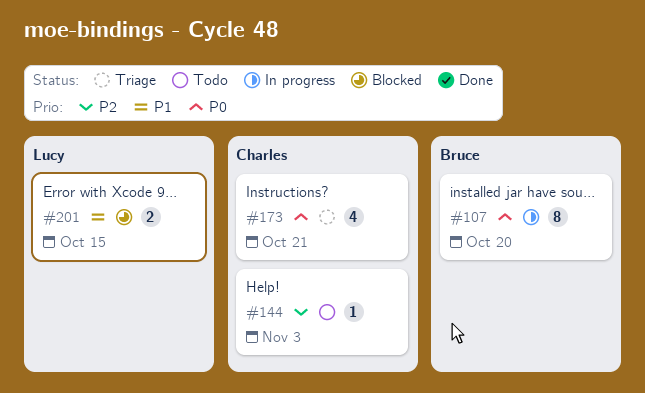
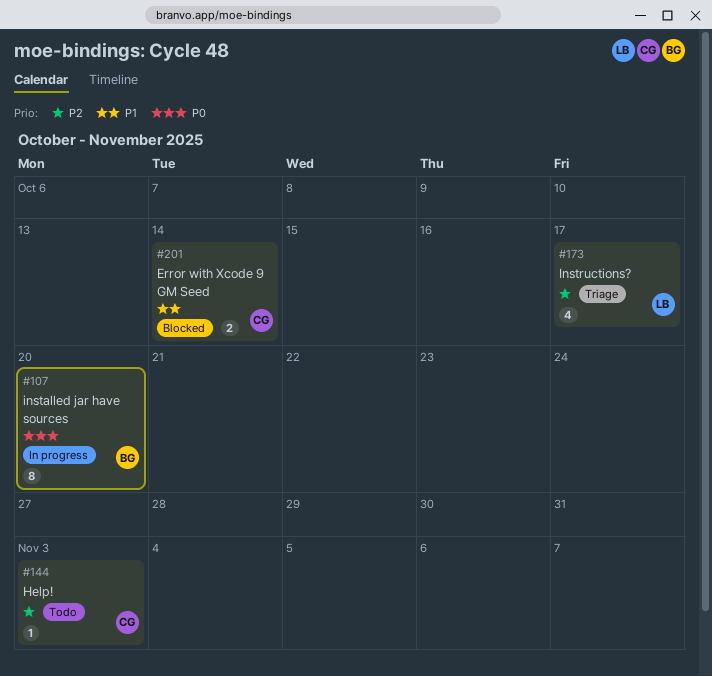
#173, owner: Charles -> Lucy
#173, priority: P0 -> P2
#173, due: Oct 21 -> Oct 17
#201, owner: Lucy -> Charles
#201, due: Oct 15 -> Oct 14

